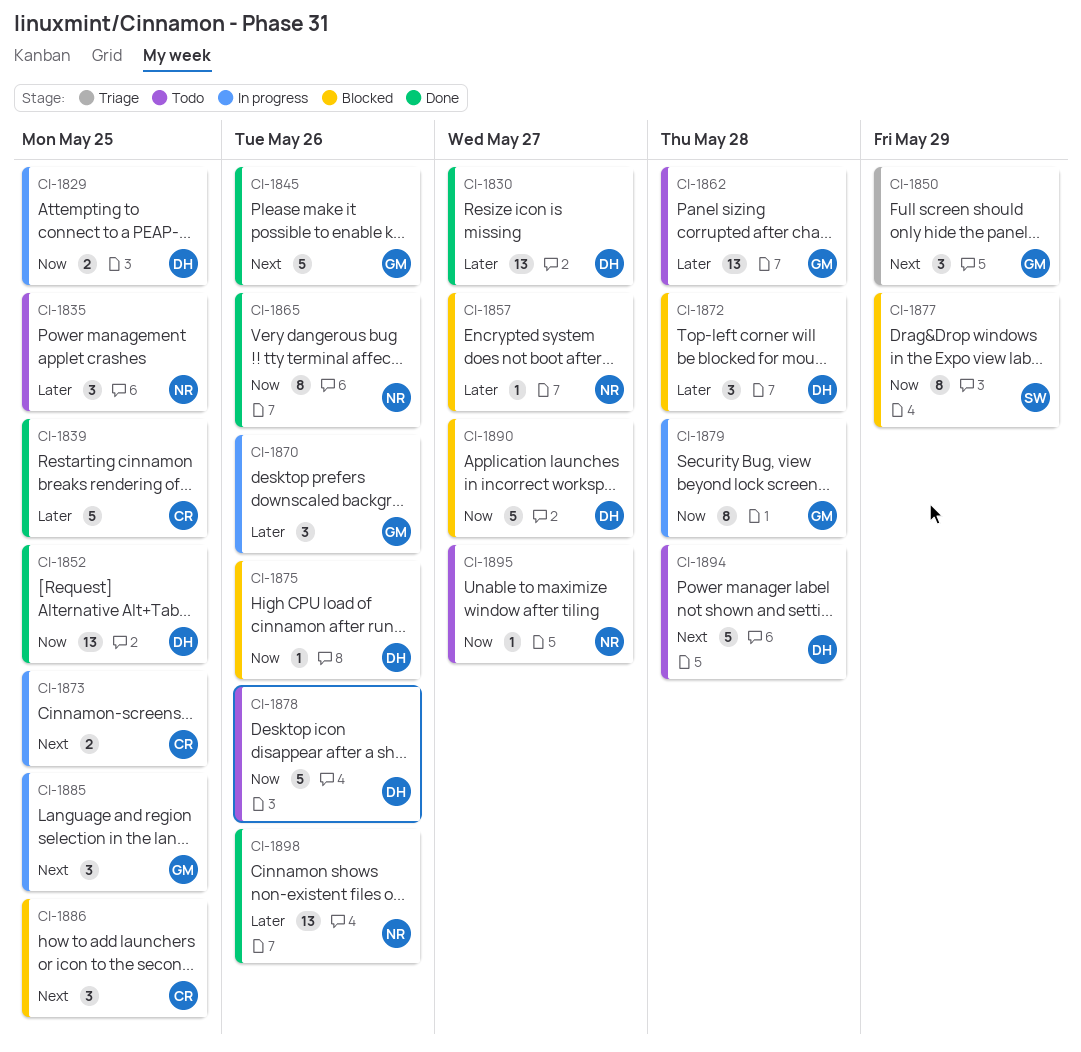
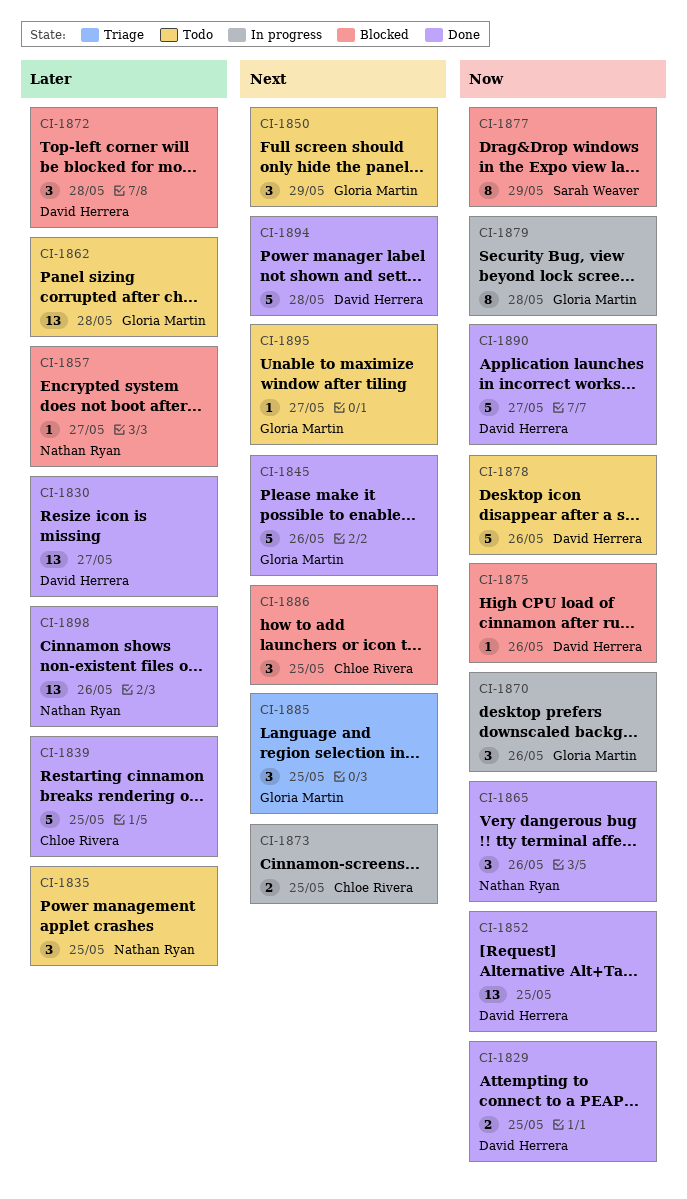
CI-1829, status: In progress -> Done
CI-1850, status: Triage -> Todo
CI-1865, estimate: 8 -> 3
CI-1870, priority: Later -> Now
CI-1885, status: In progress -> Triage
CI-1890, status: Blocked -> Done
CI-1894, status: Todo -> Done
CI-1895, owner: Nathan Ryan -> Gloria Martin
CI-1895, priority: Now -> Next

